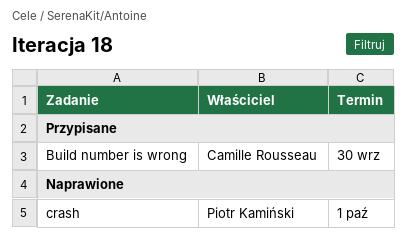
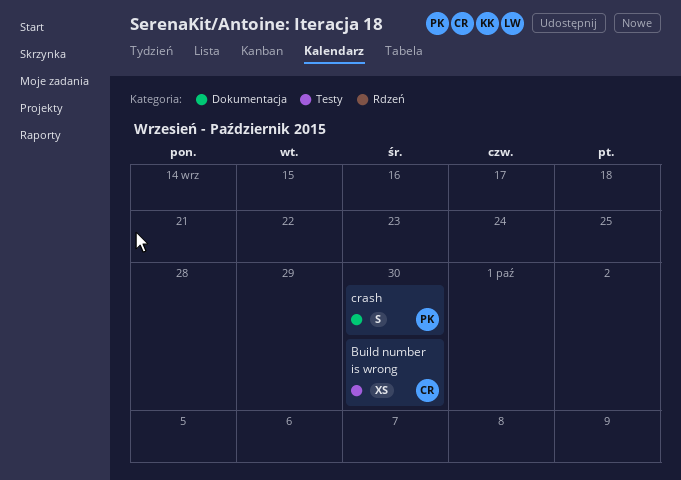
crash, due: Oct 1 -> Sep 30

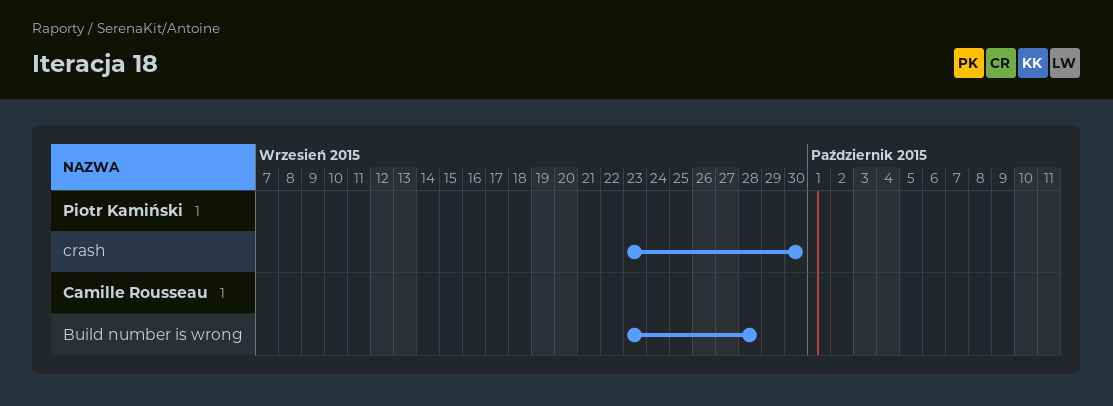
Build number is wrong, due: Sep 30 -> Sep 28

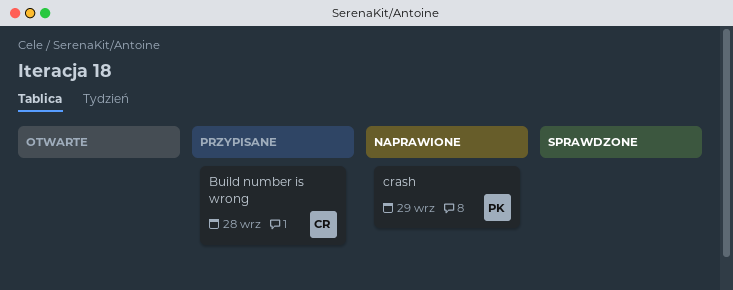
crash, due: Sep 30 -> Sep 29

